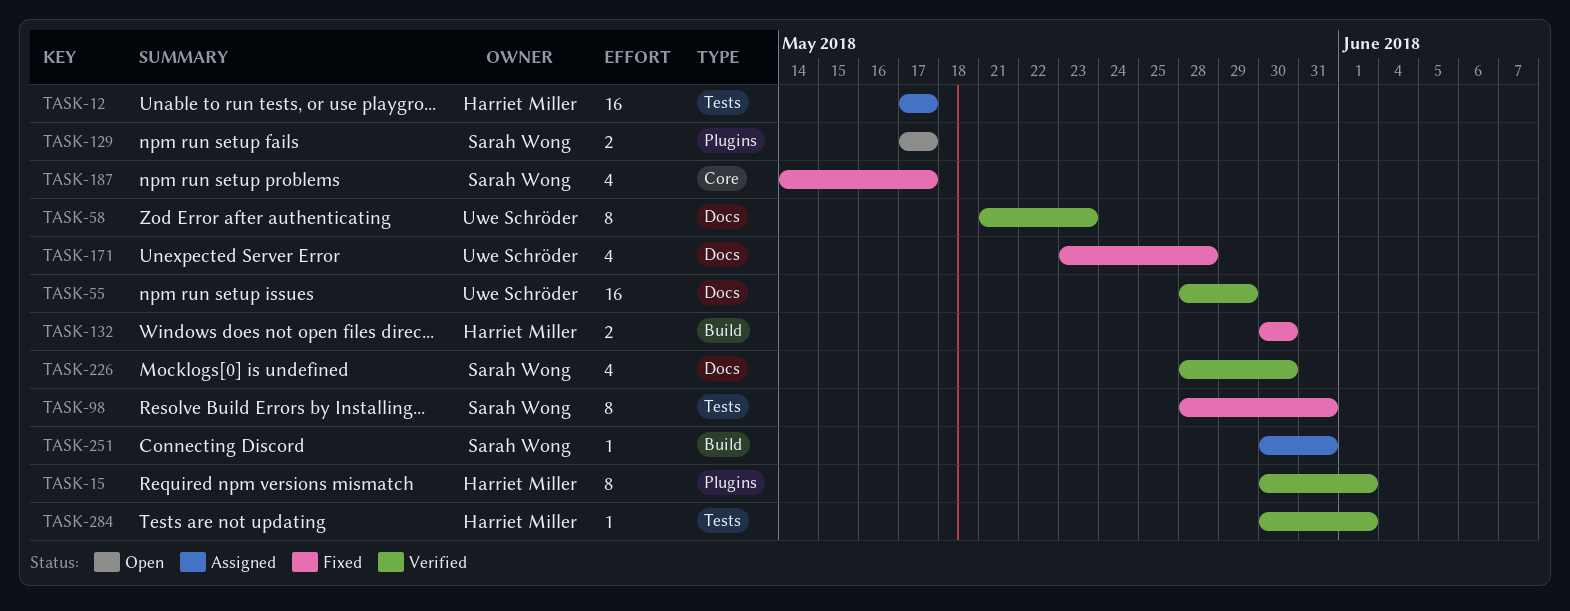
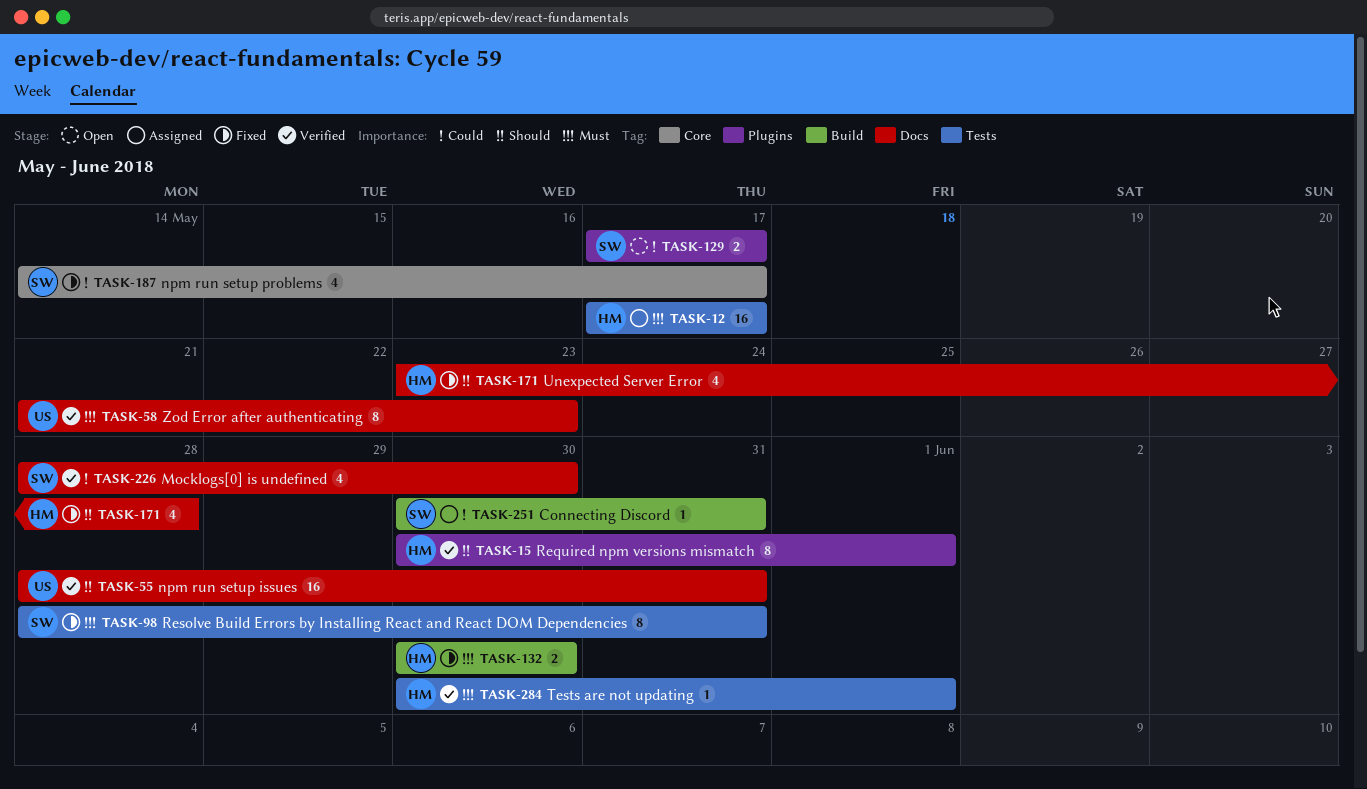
TASK-55, due: May 29 -> May 31
TASK-171, owner: Uwe Schröder -> Harriet Miller

